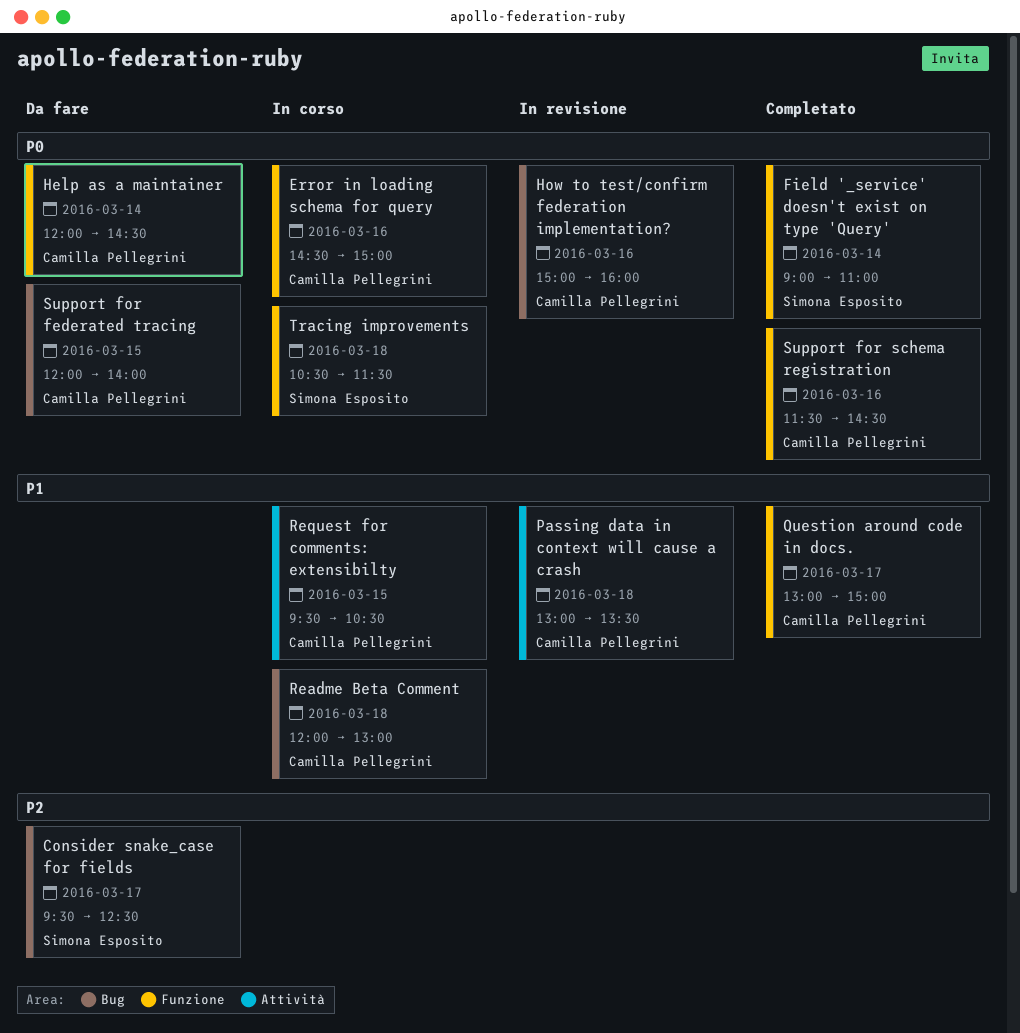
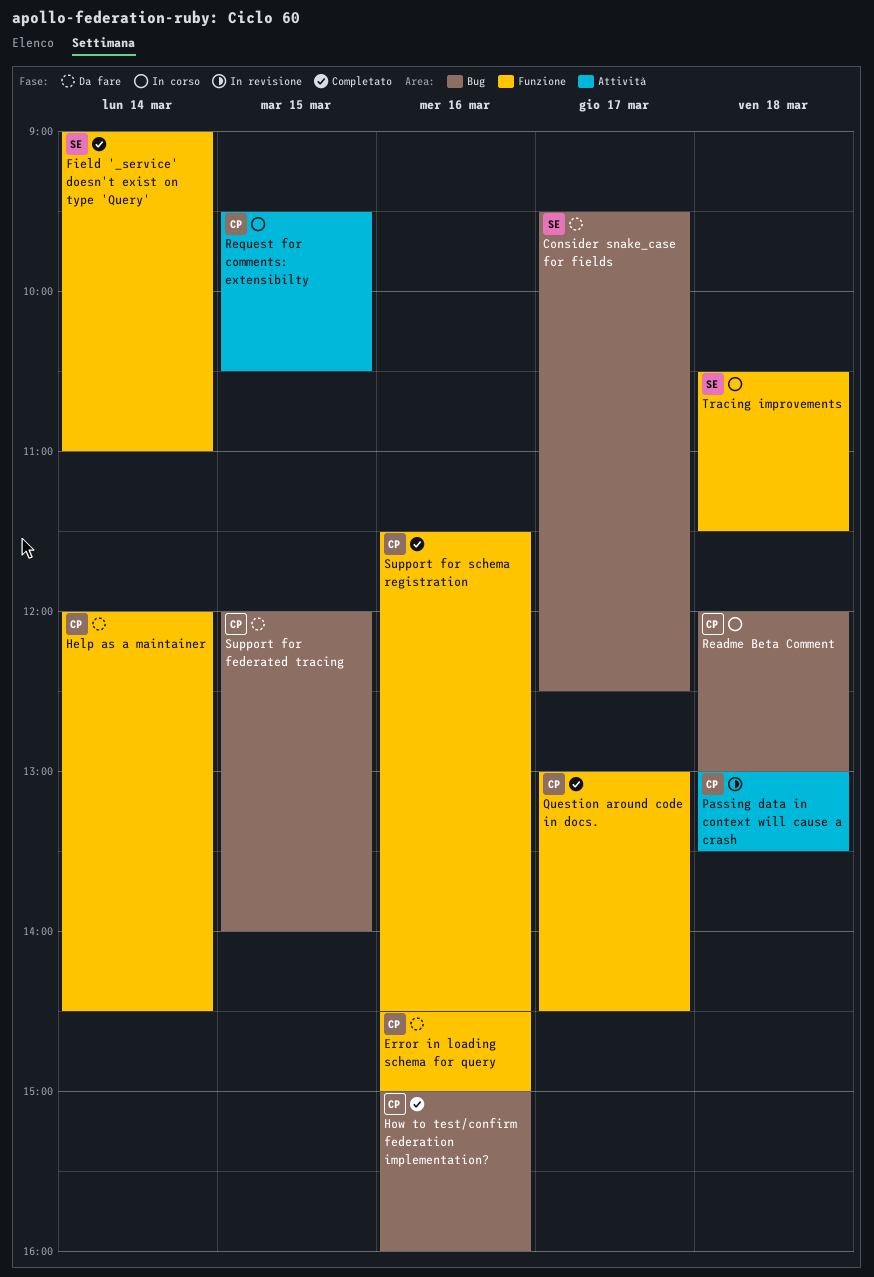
Error in loading schema for query, status: In corso -> Da fare
How to test/confirm federation implementation?, status: In revisione -> Completato
Question around code in docs., ends: 15:00 -> 14:30

